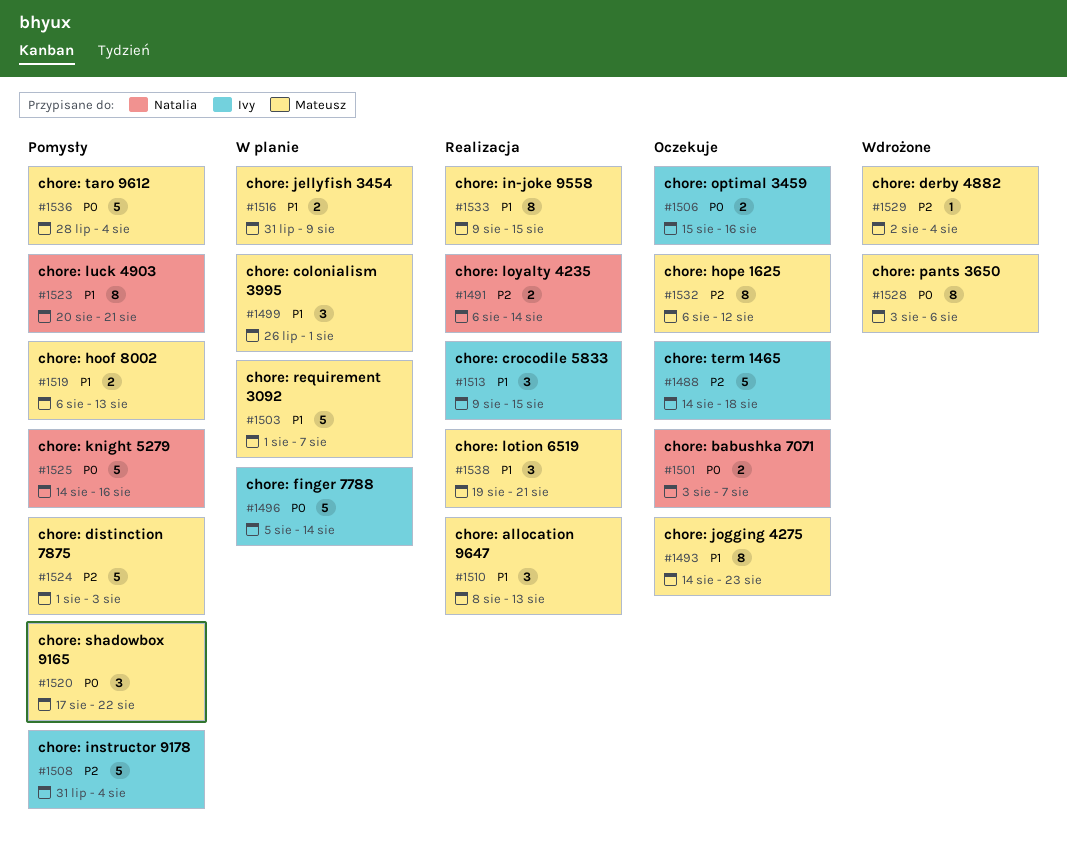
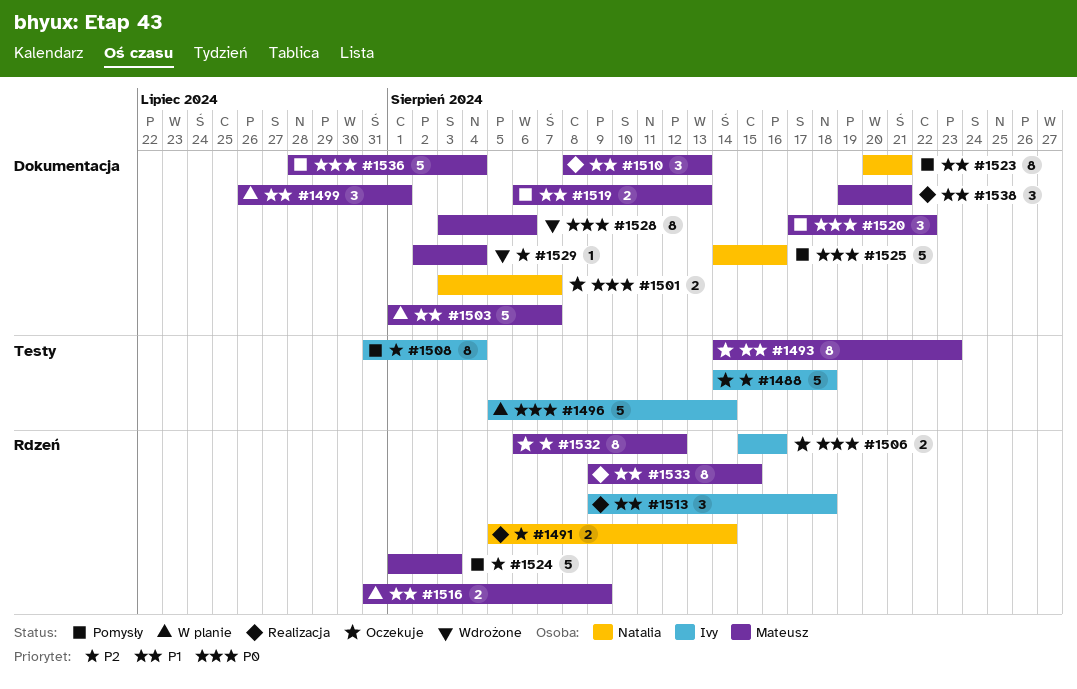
#1491, start: Aug 6 -> Aug 5
#1508, estimate: 5 -> 8
#1513, due: Aug 15 -> Aug 18

